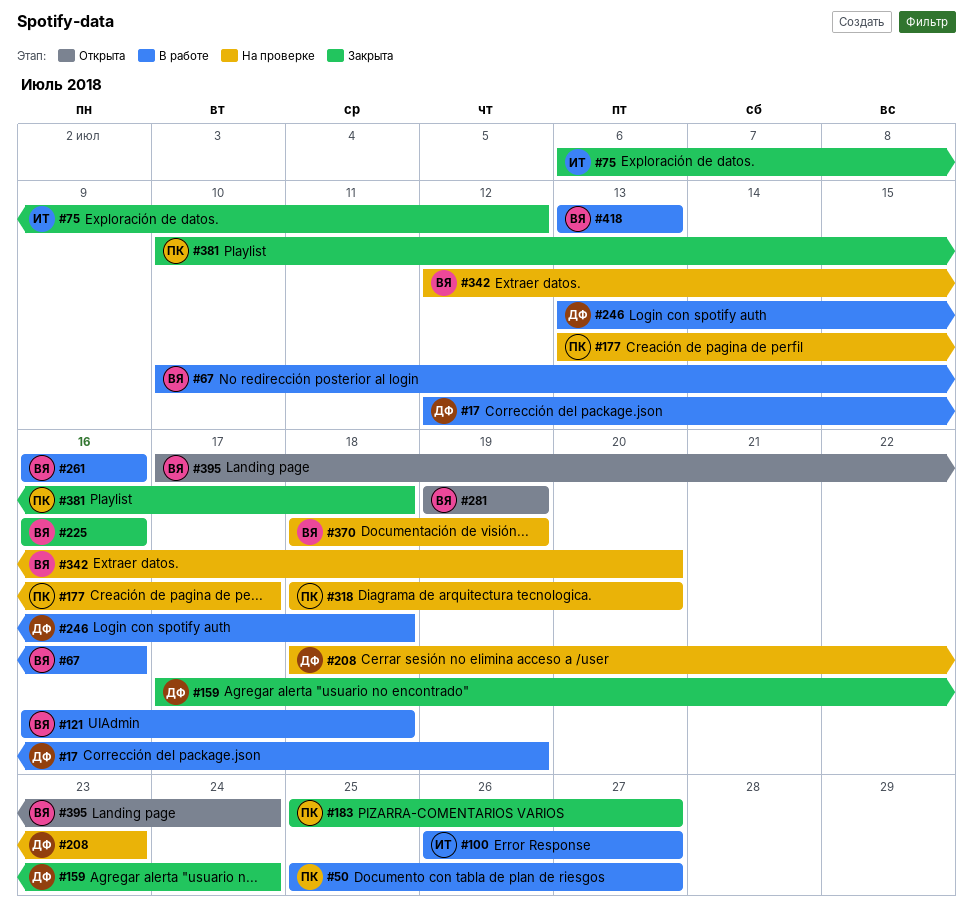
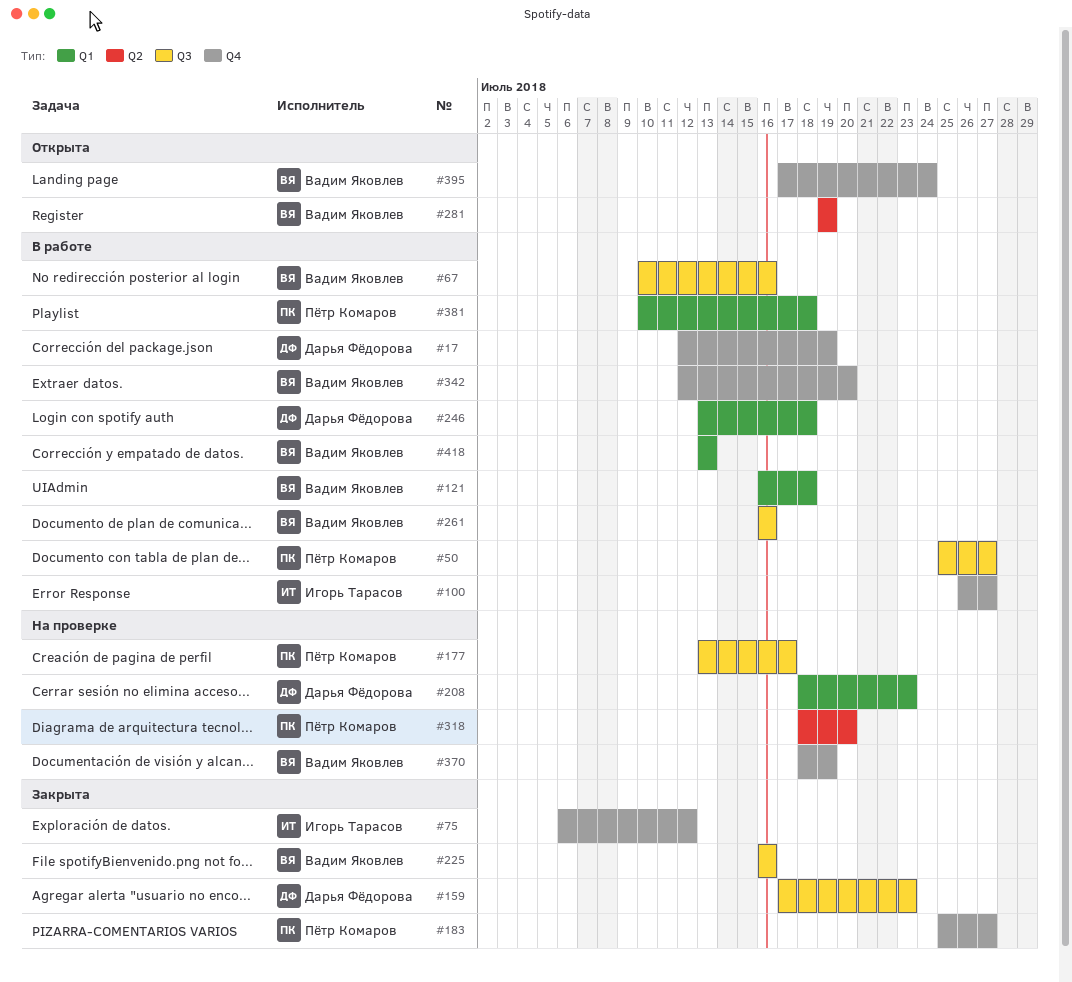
#159, due: Jul 24 -> Jul 23
#342, status: На проверке -> В работе
#381, status: Закрыта -> В работе

